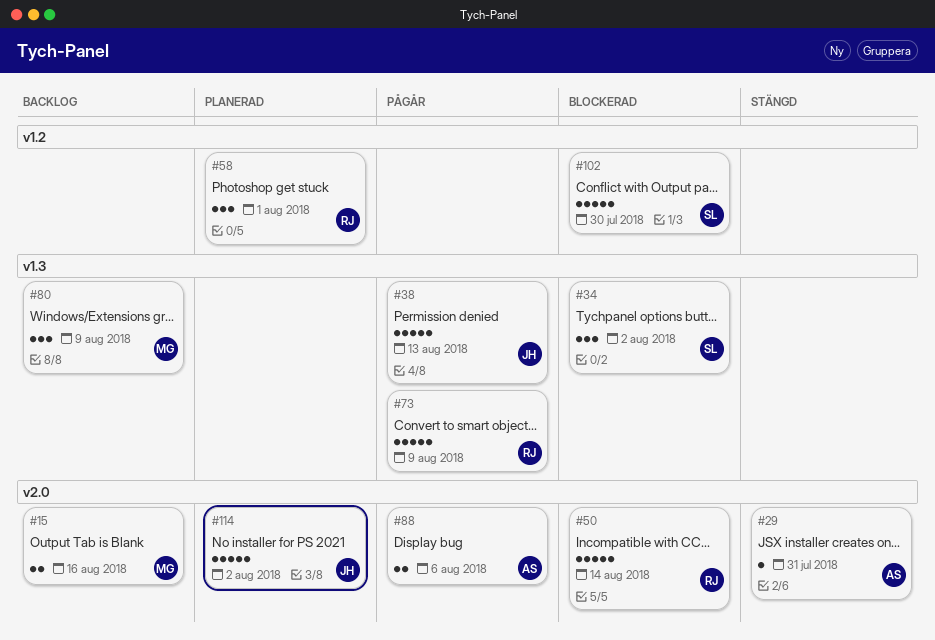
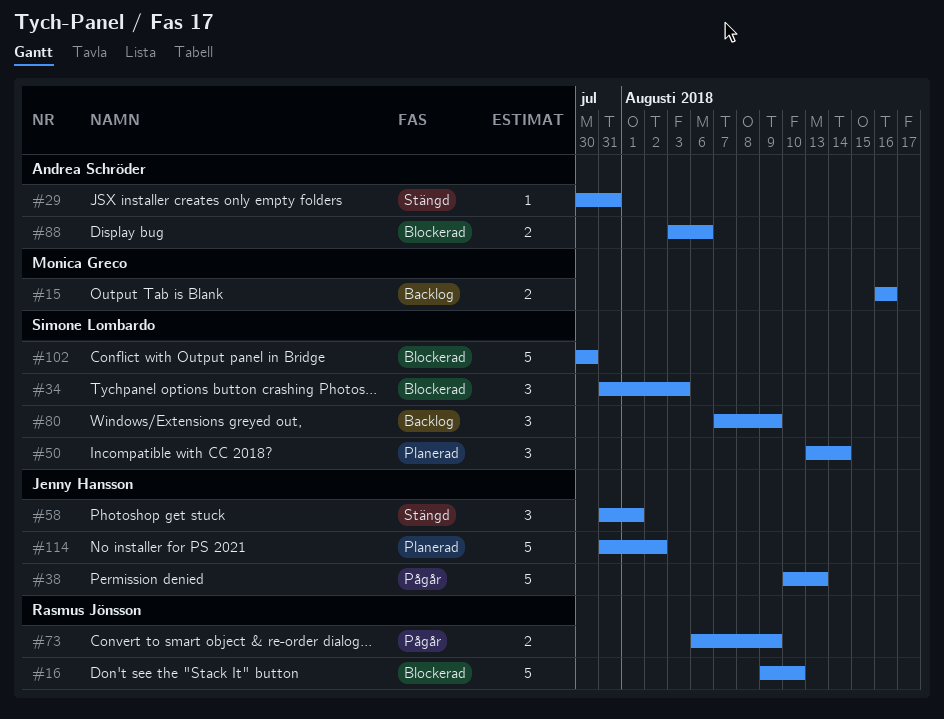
#16: none -> present
#34, due: Aug 2 -> Aug 3
#50, status: Blockerad -> Planerad
#50, owner: Rasmus Jönsson -> Simone Lombardo
#50, estimate: 5 -> 3
#58, status: Planerad -> Stängd
#58, owner: Rasmus Jönsson -> Jenny Hansson
#73, estimate: 5 -> 2
#80, owner: Monica Greco -> Simone Lombardo
#88, status: Pågår -> Blockerad

